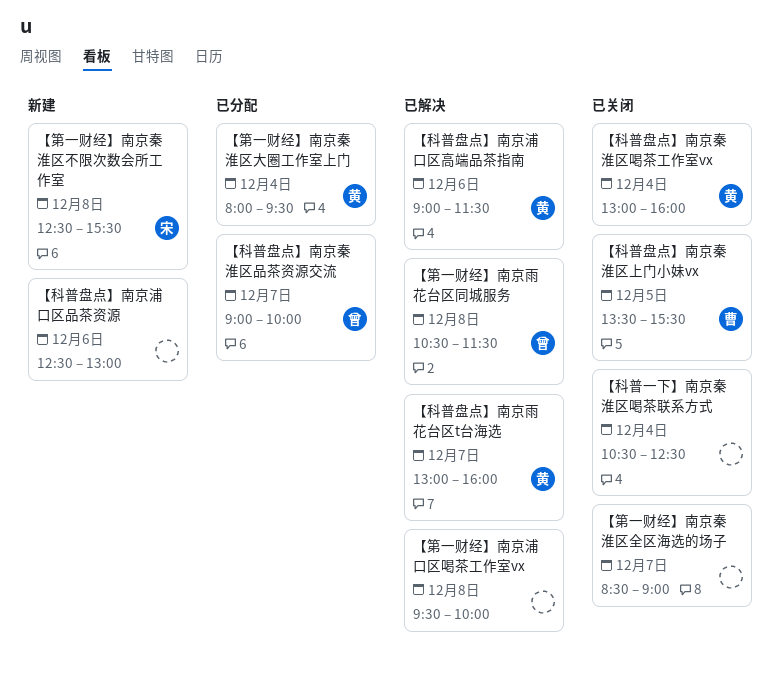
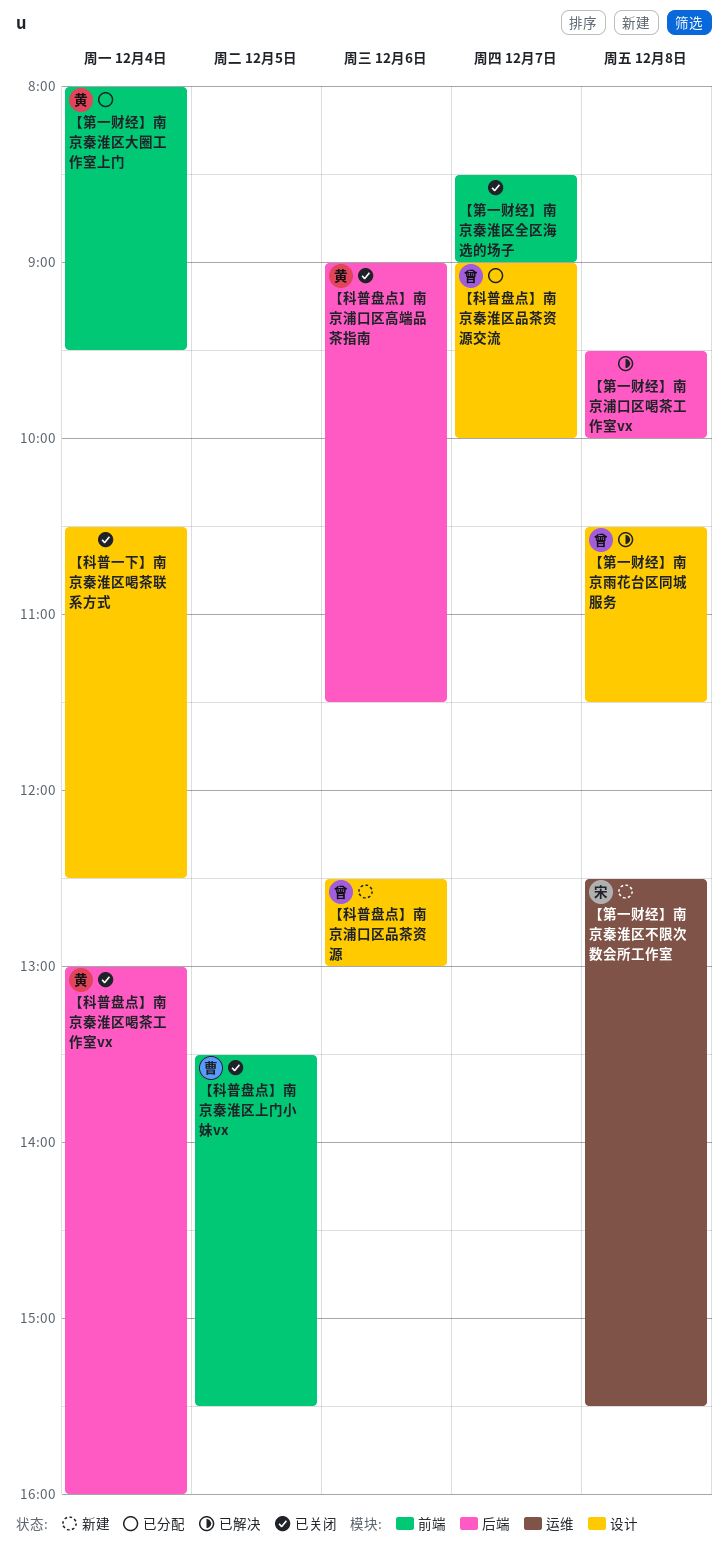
【科普盘点】南京浦口区品茶资源, owner: none -> 曾
【科普盘点】南京浦口区高端品茶指南, status: 已解决 -> 已关闭
【科普盘点】南京雨花台区t台海选: present -> none

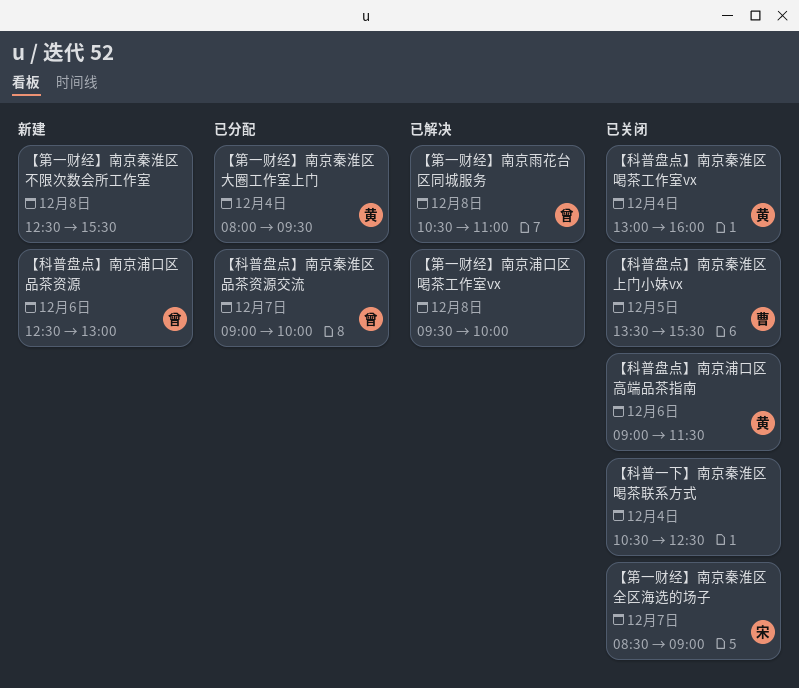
【第一财经】南京秦淮区不限次数会所工作室, owner: 宋 -> none
【第一财经】南京秦淮区全区海选的场子, owner: none -> 宋
【第一财经】南京雨花台区同城服务, ends: 11:30 -> 11:00

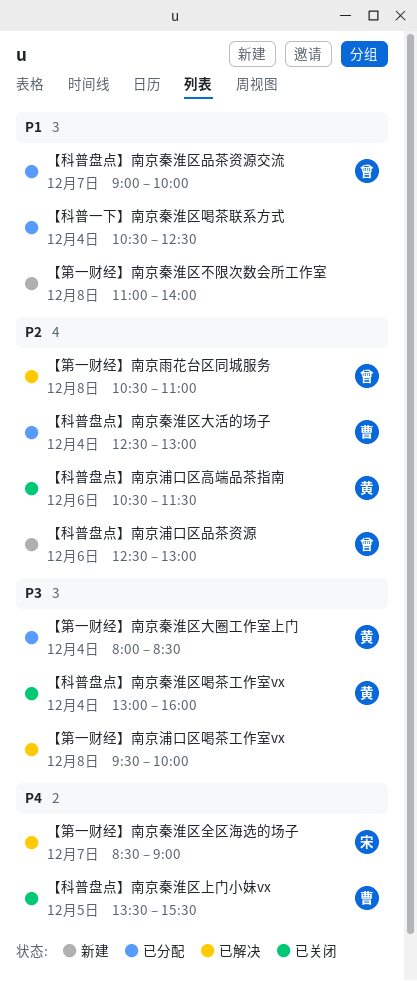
【科普一下】南京秦淮区喝茶联系方式, status: 已关闭 -> 已分配
【科普盘点】南京浦口区高端品茶指南, begins: 09:00 -> 10:30
【科普盘点】南京秦淮区大活的场子: none -> present
【第一财经】南京秦淮区不限次数会所工作室, begins: 12:30 -> 11:00
【第一财经】南京秦淮区不限次数会所工作室, ends: 15:30 -> 14:00
【第一财经】南京秦淮区全区海选的场子, status: 已关闭 -> 已解决
【第一财经】南京秦淮区大圈工作室上门, ends: 09:30 -> 08:30

